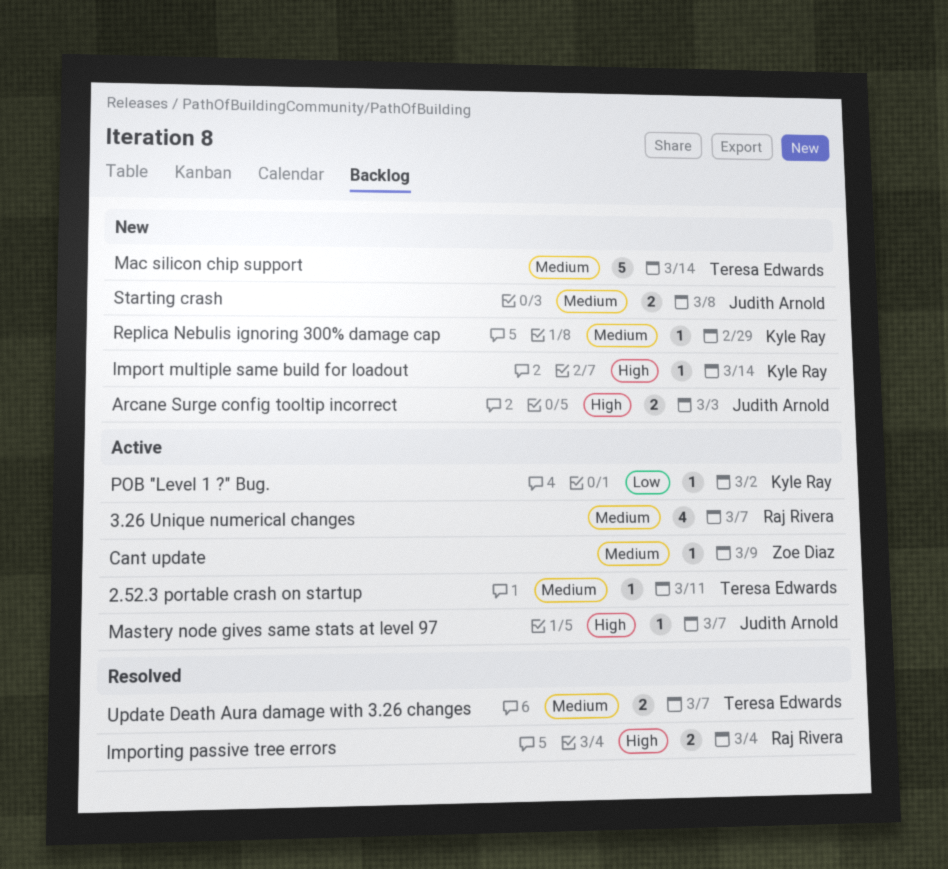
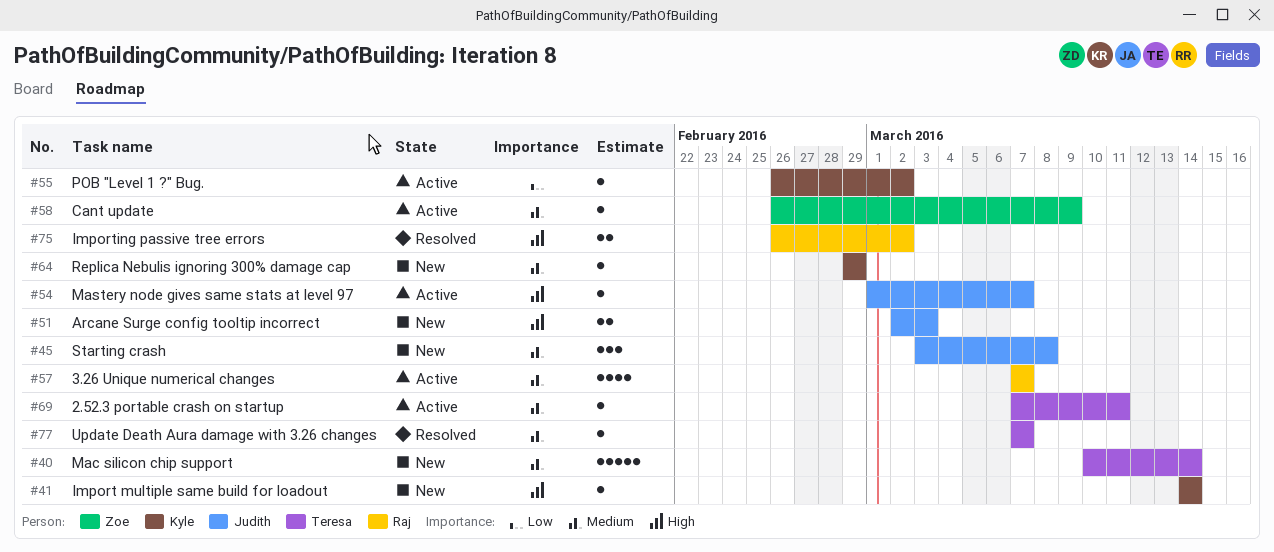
Importing passive tree errors, due: Mar 4 -> Mar 2
Starting crash, estimate: 2 -> 3
Update Death Aura damage with 3.26 changes, estimate: 2 -> 1

